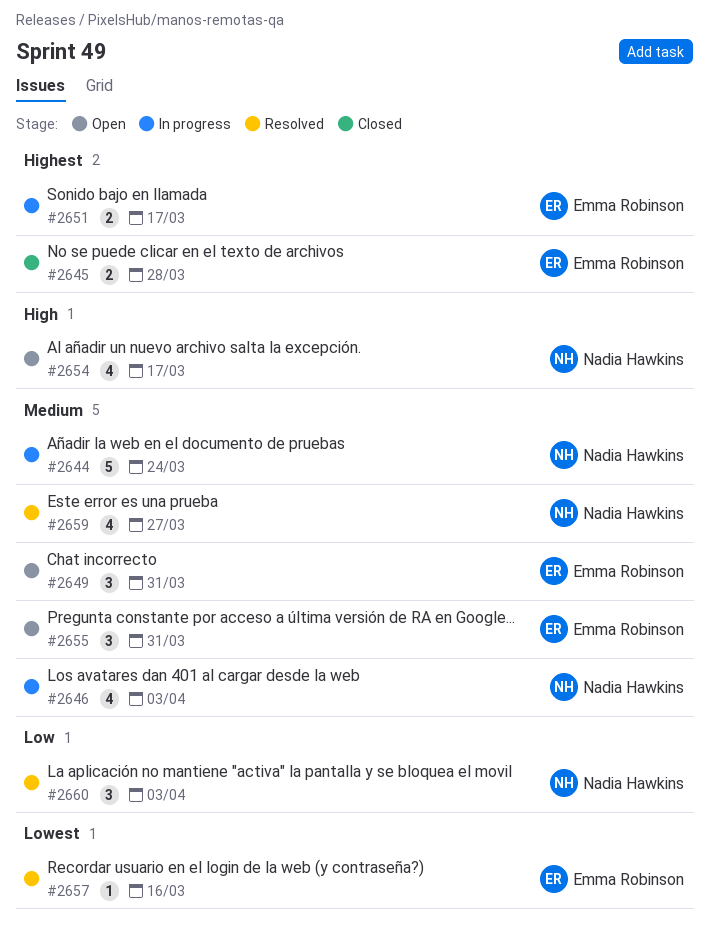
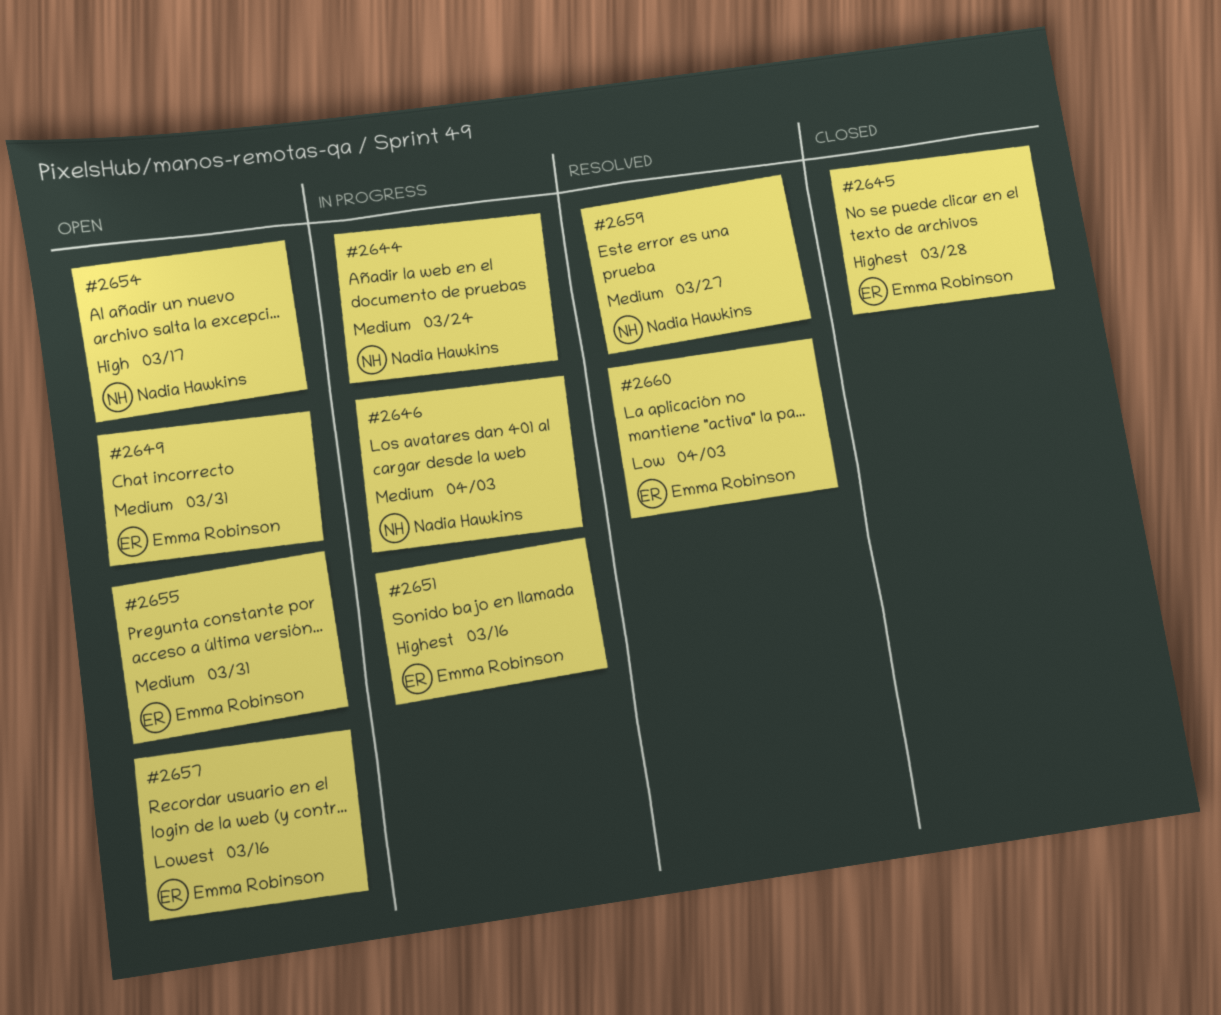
#2651, due: Mar 17 -> Mar 16
#2657, status: Resolved -> Open
#2660, owner: Nadia Hawkins -> Emma Robinson

